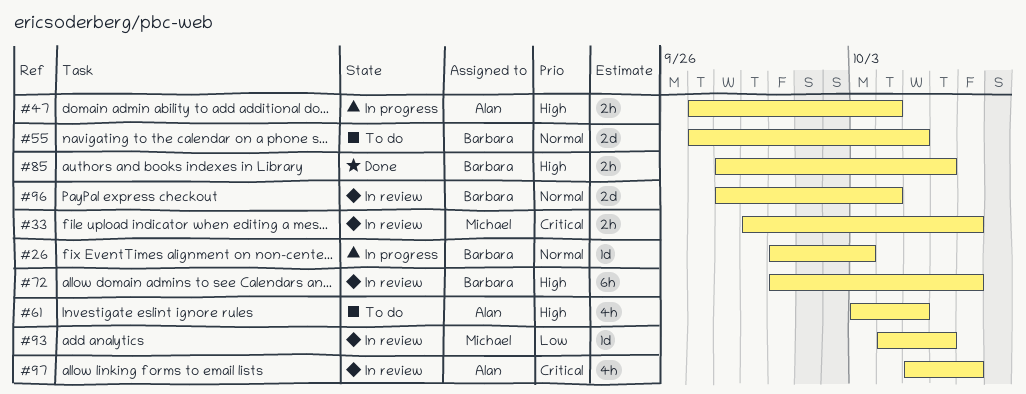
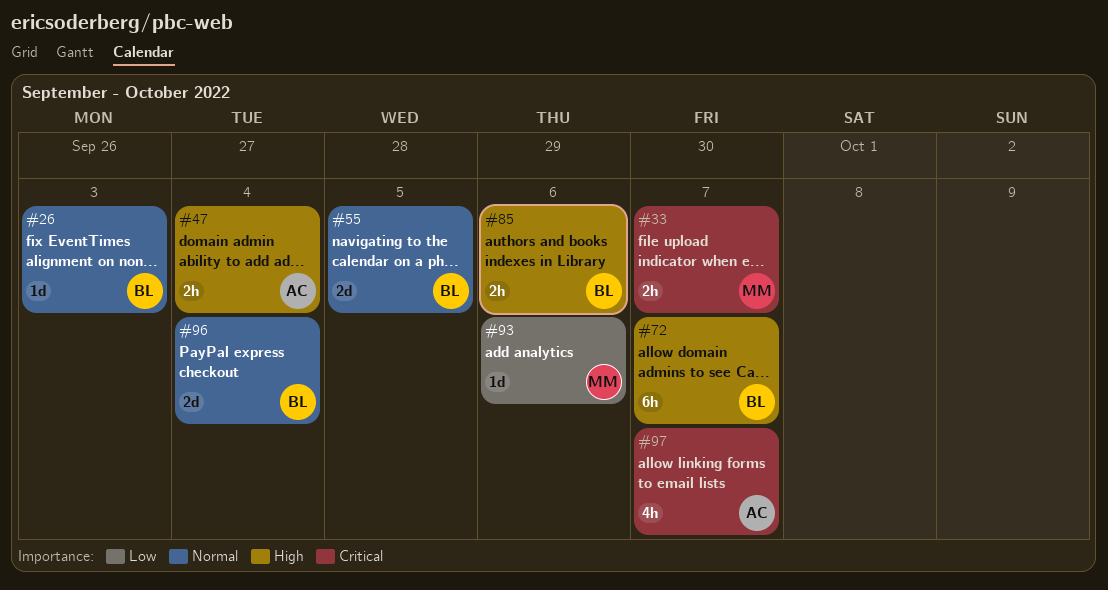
#61: present -> none

